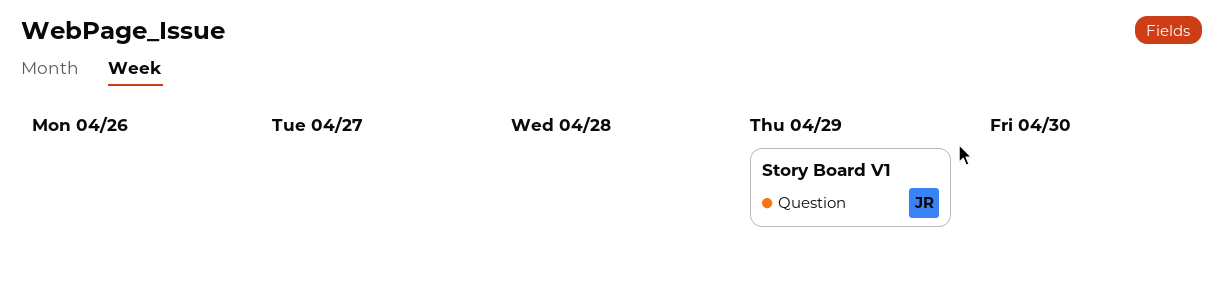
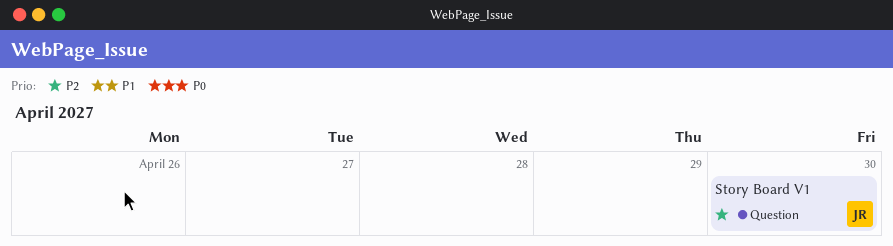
Story Board V1, due: Apr 29 -> Apr 30

